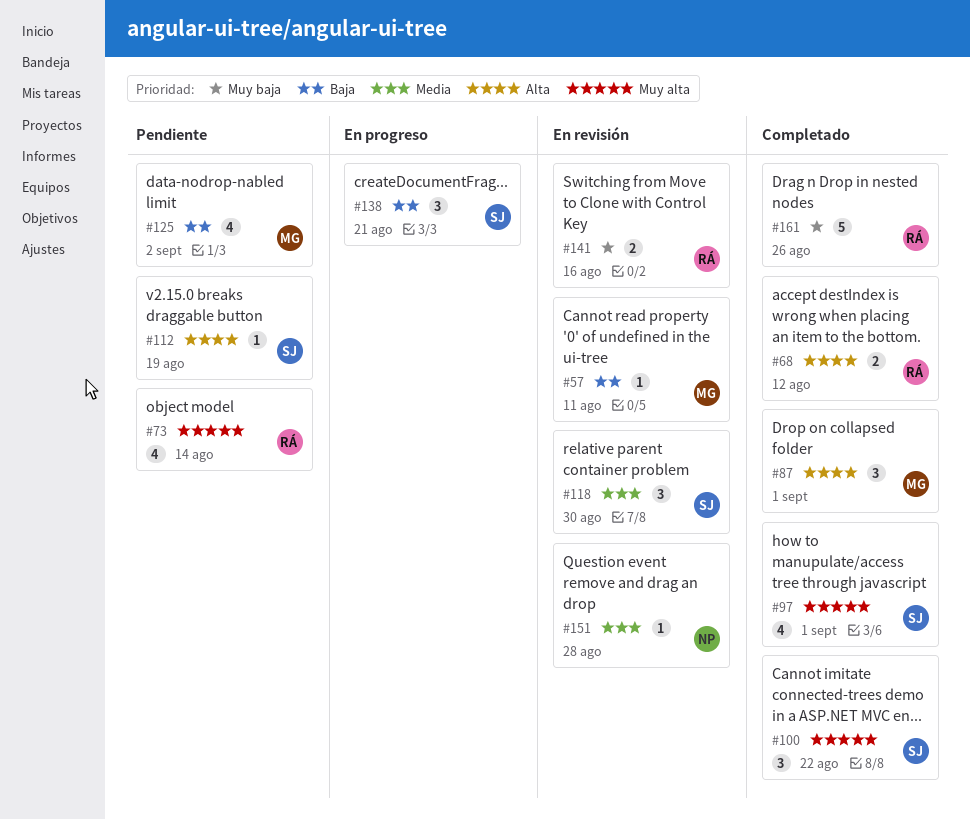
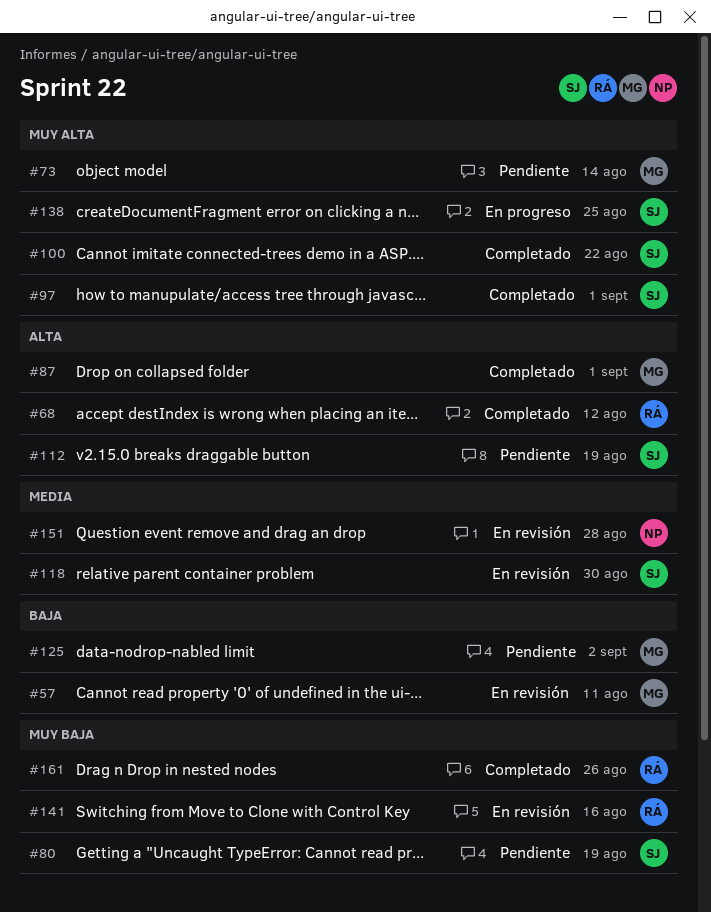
#73, owner: RÁ -> MG
#80: none -> present
#138, priority: Baja -> Muy alta
#138, due: Aug 21 -> Aug 25

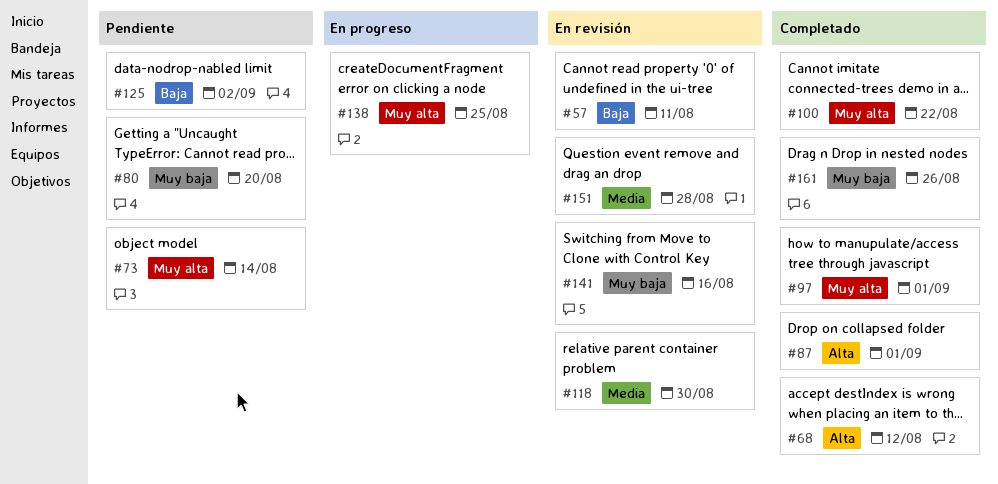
#80, due: Aug 19 -> Aug 20
#112: present -> none

